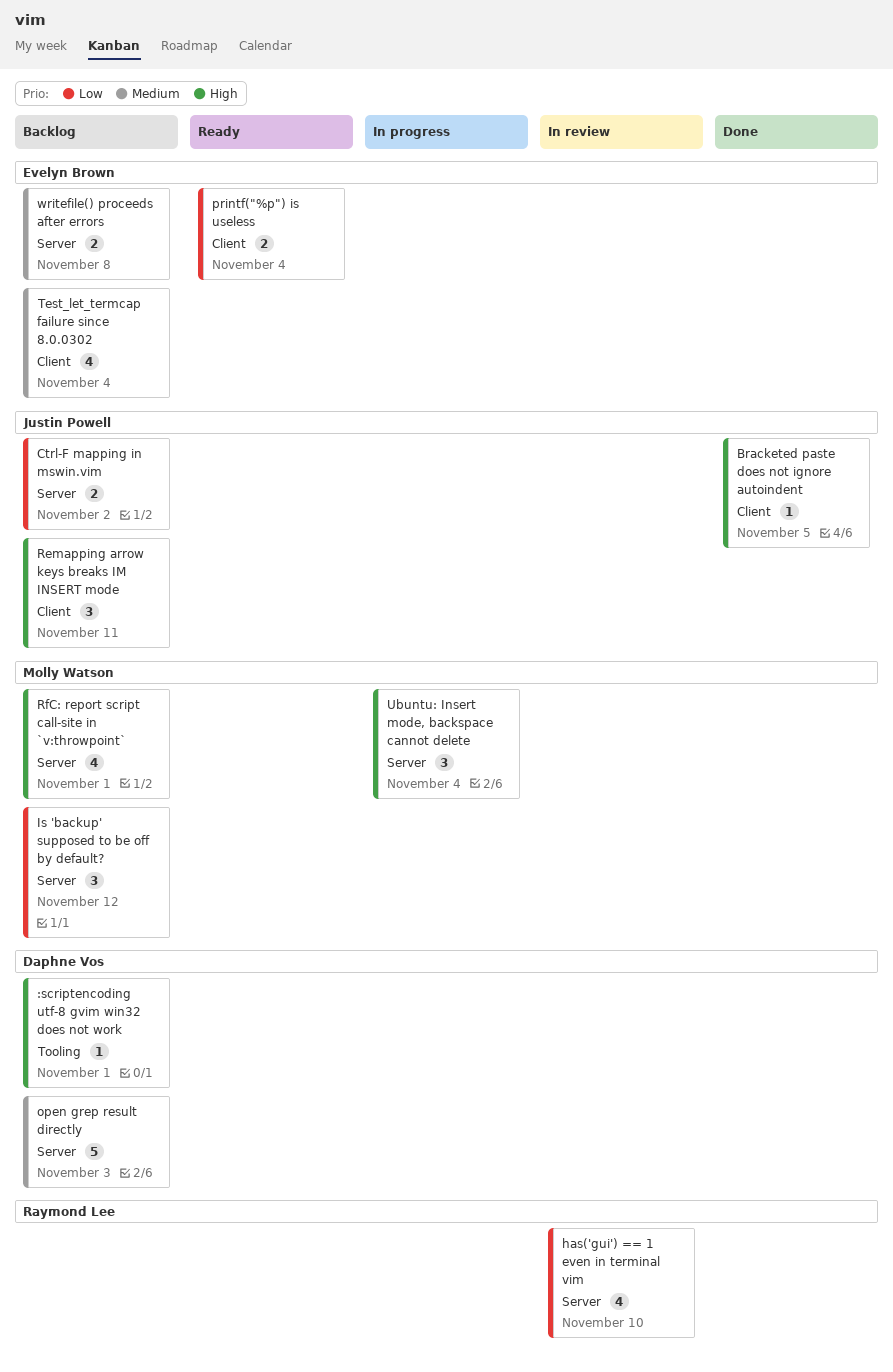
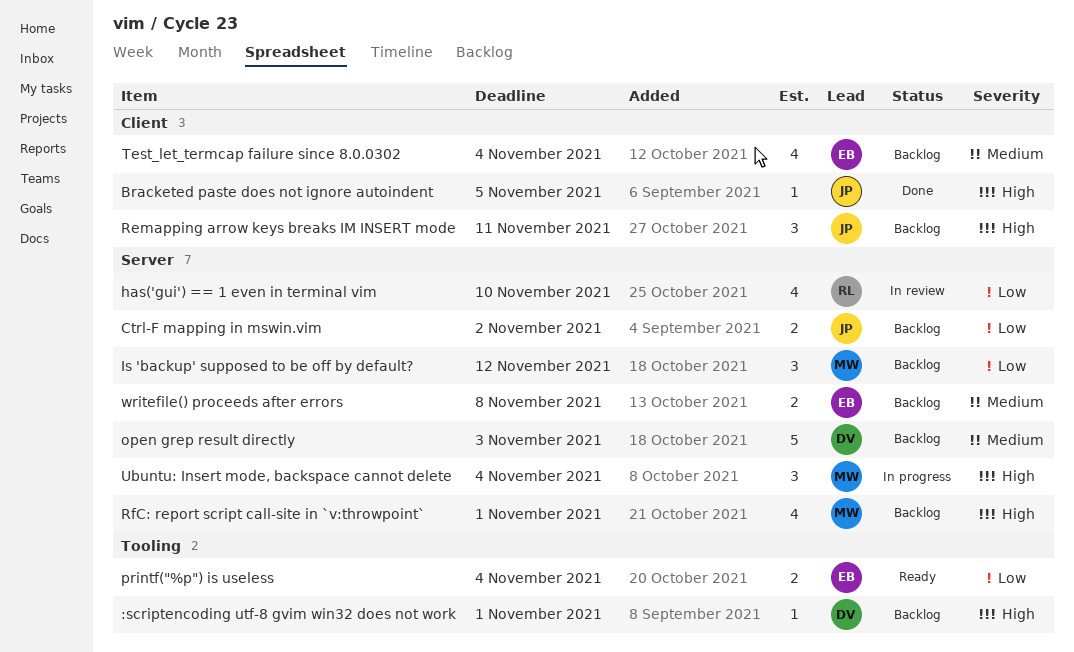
printf("%p") is useless, label: Client -> Tooling

